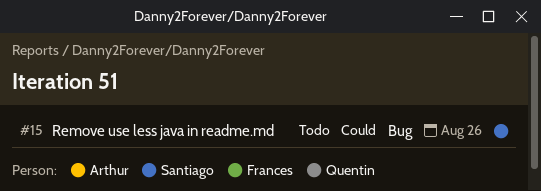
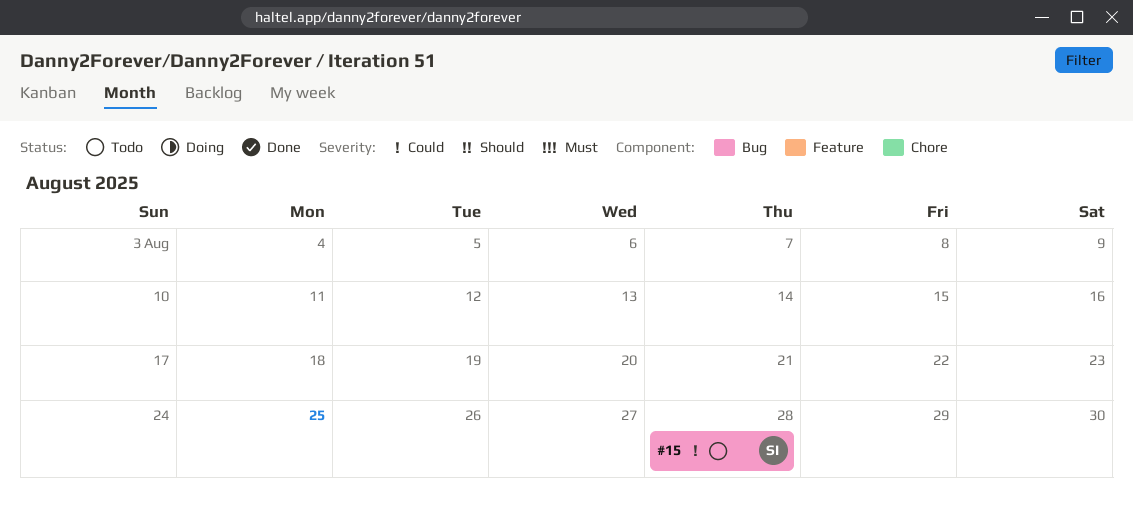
#15, due: Aug 26 -> Aug 28

